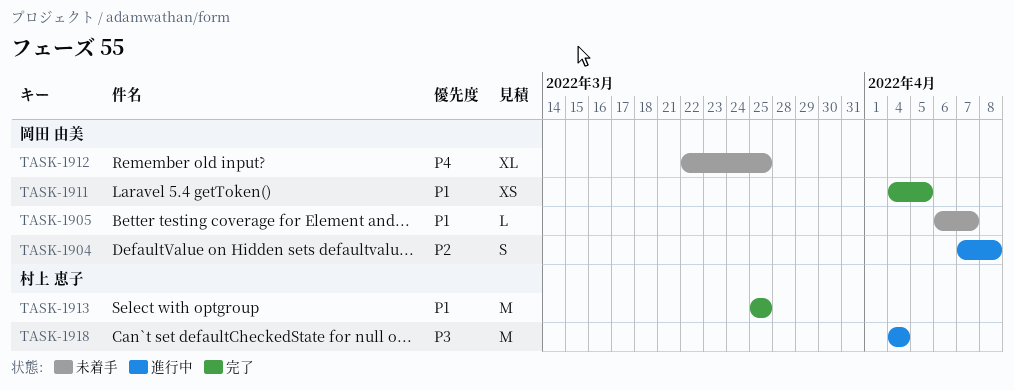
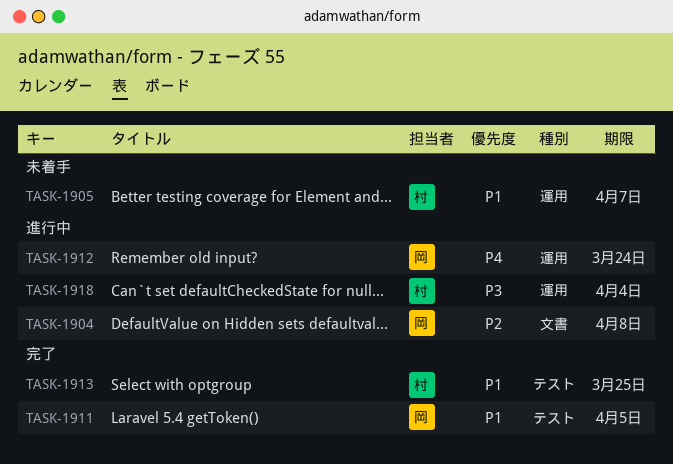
TASK-1905, owner: 岡田 由美 -> 村上 恵子
TASK-1912, status: 未着手 -> 進行中
TASK-1912, due: Mar 25 -> Mar 24

